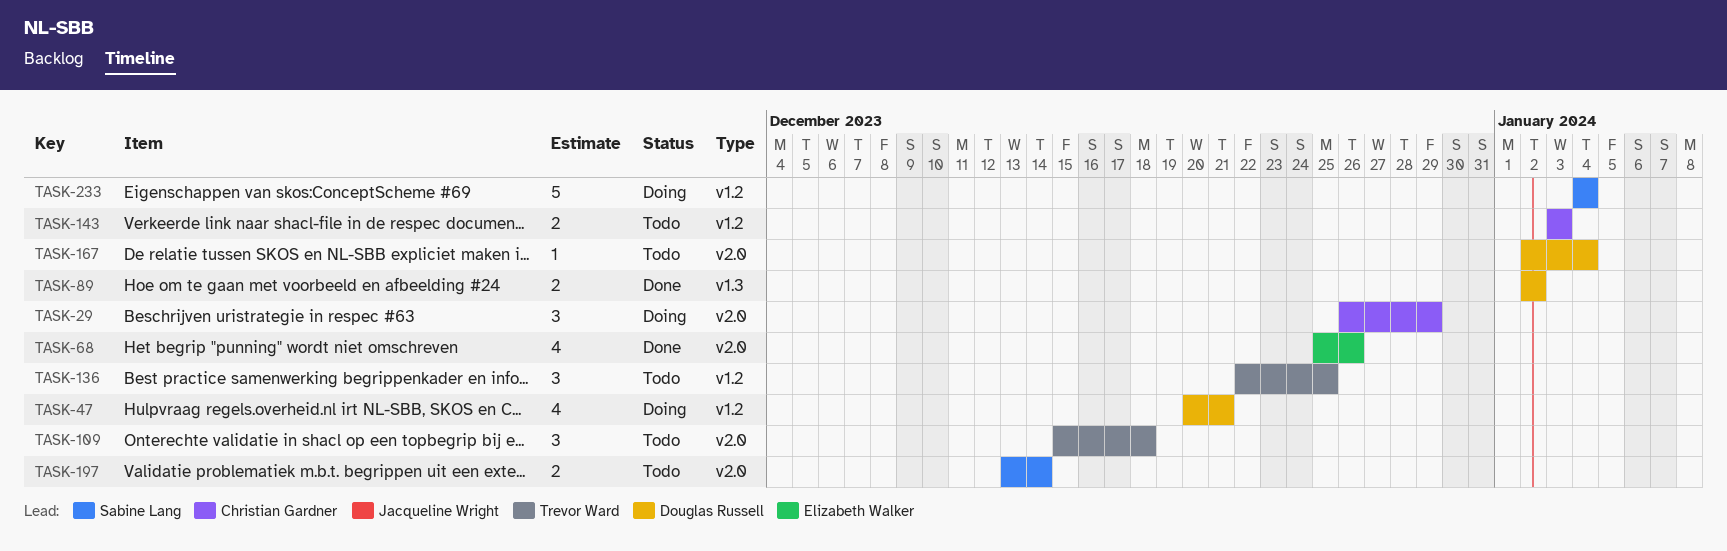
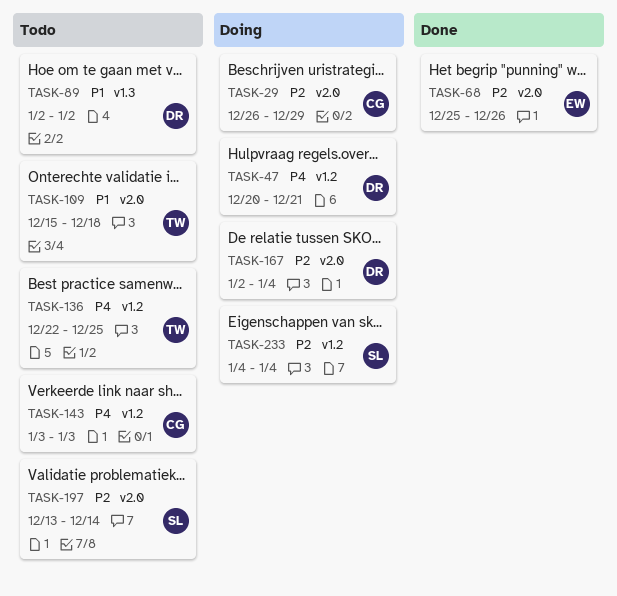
TASK-89, status: Done -> Todo
TASK-167, status: Todo -> Doing

